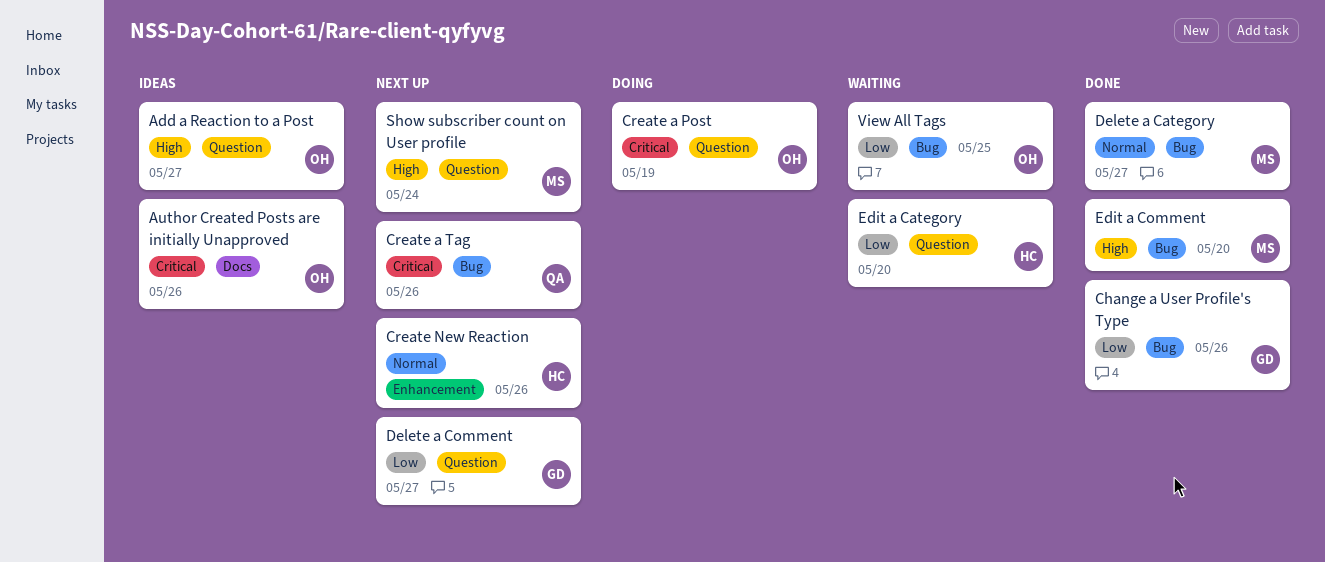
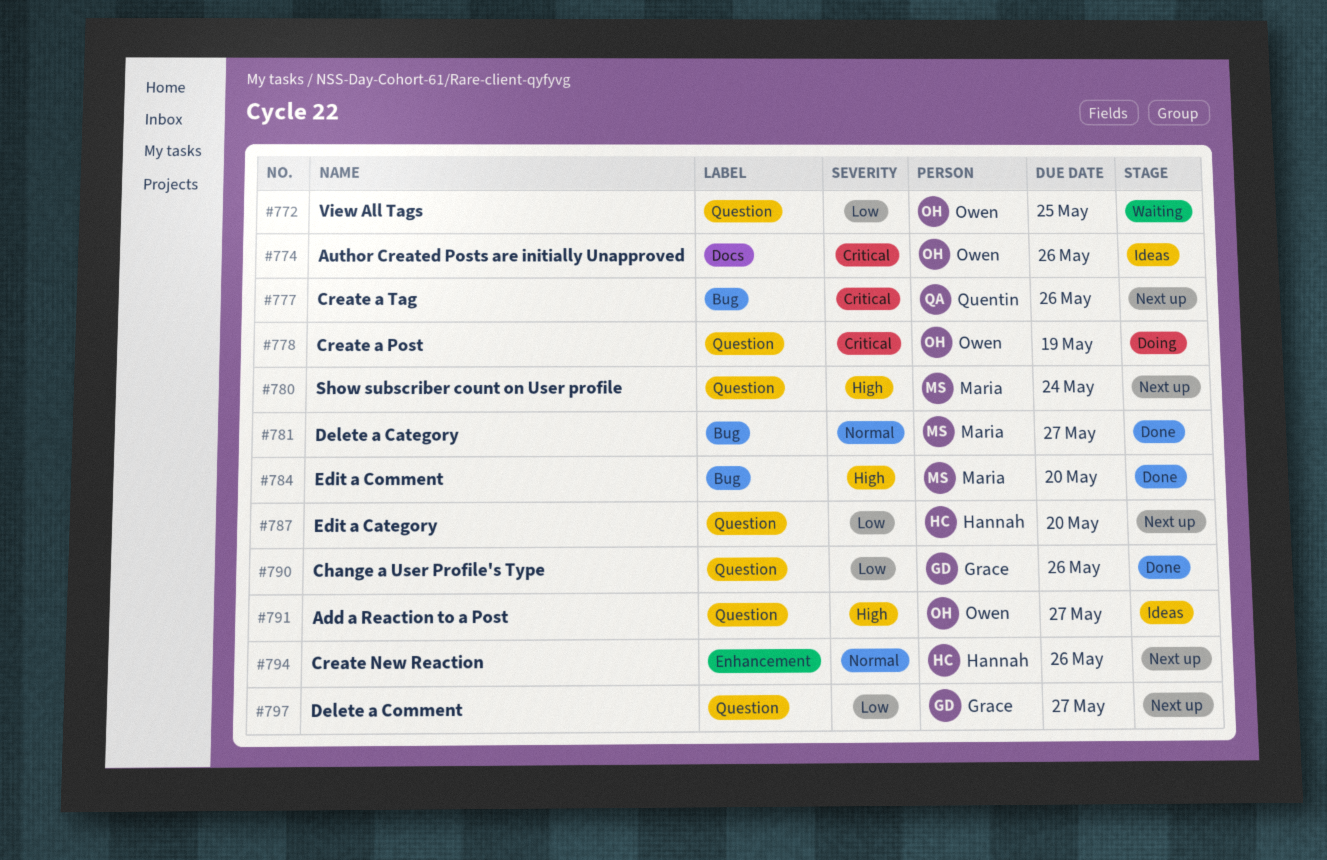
Change a User Profile's Type, label: Bug -> Question
Edit a Category, status: Waiting -> Next up
View All Tags, label: Bug -> Question

